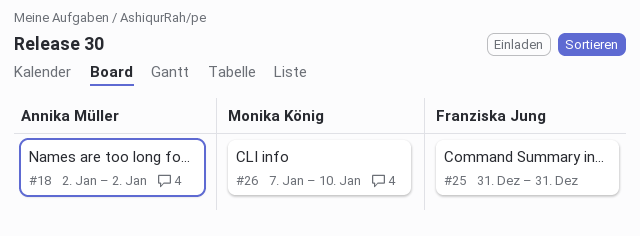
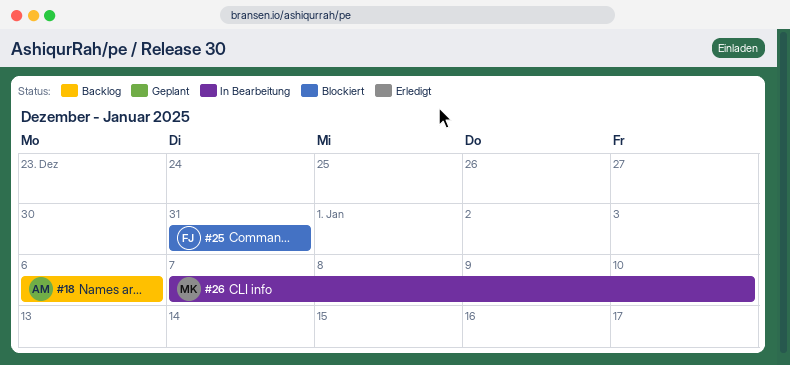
#18, start: Jan 2 -> Jan 6
#18, due: Jan 2 -> Jan 6

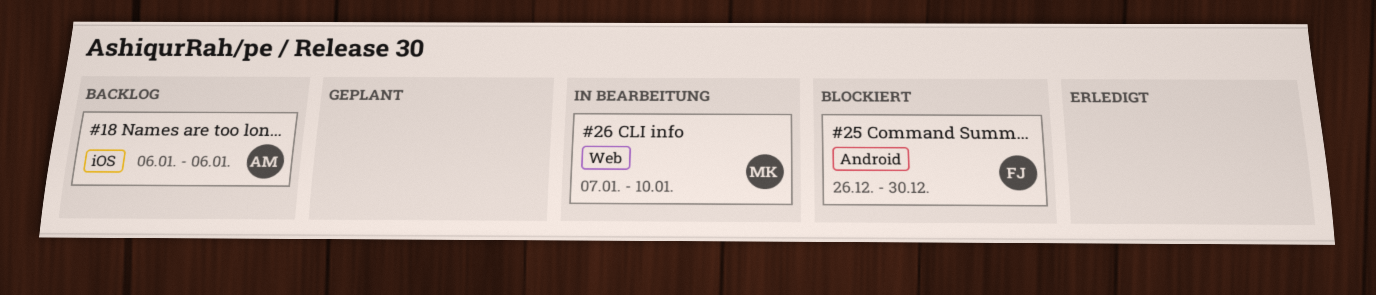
#25, start: Dec 31 -> Dec 26
#25, due: Dec 31 -> Dec 30

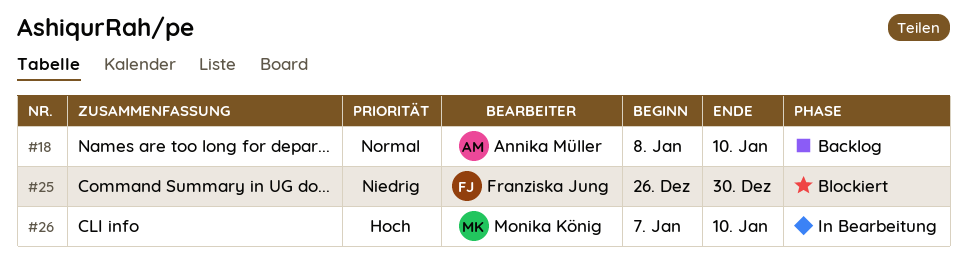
#18, start: Jan 6 -> Jan 8
#18, due: Jan 6 -> Jan 10

